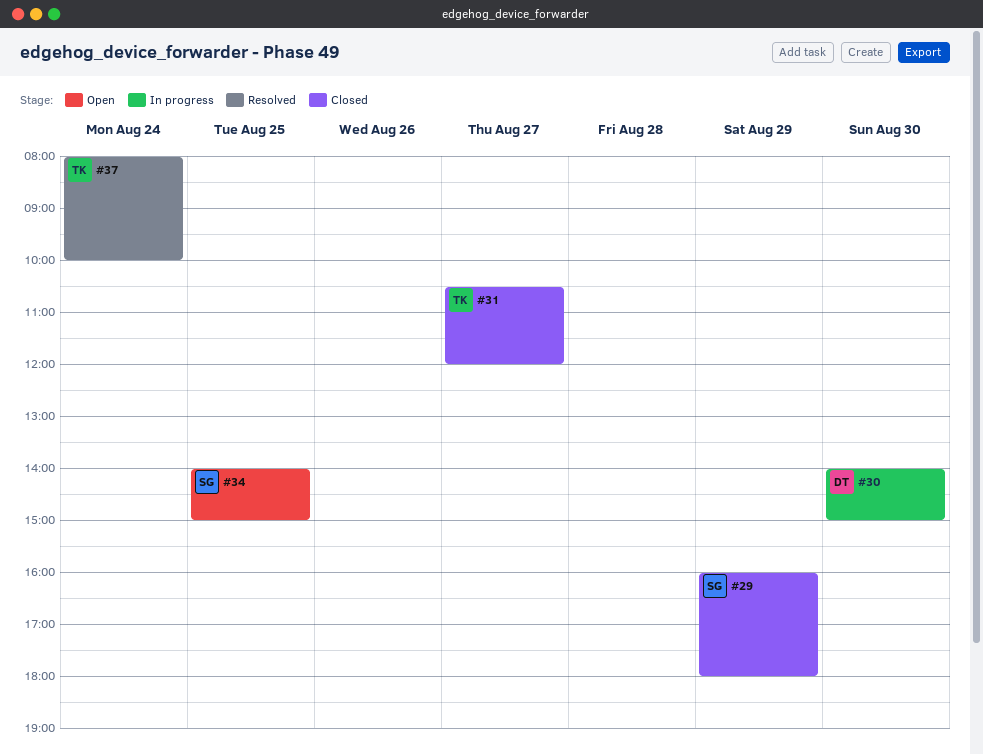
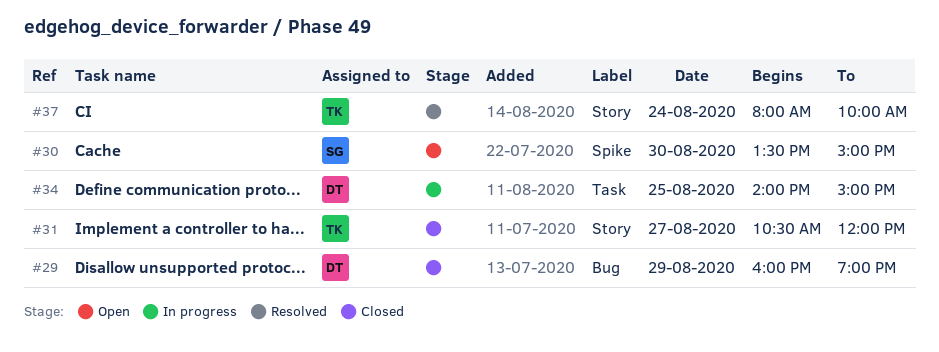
#29, owner: SG -> DT
#29, ends: 18:00 -> 19:00
#30, status: In progress -> Open
#30, owner: DT -> SG
#30, begins: 14:00 -> 13:30
#34, status: Open -> In progress
#34, owner: SG -> DT

